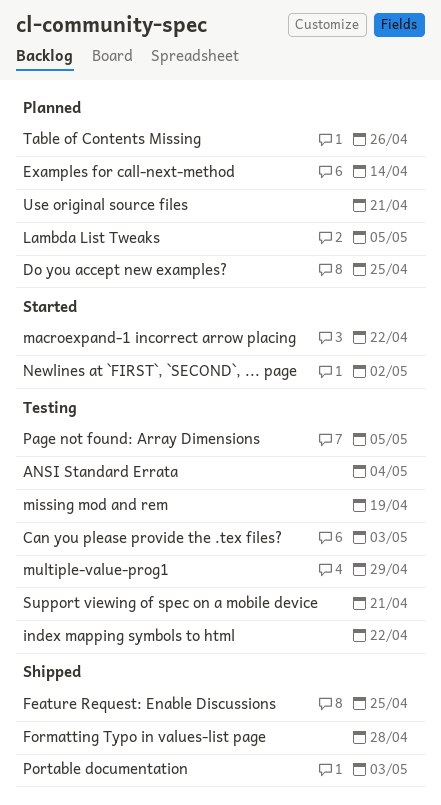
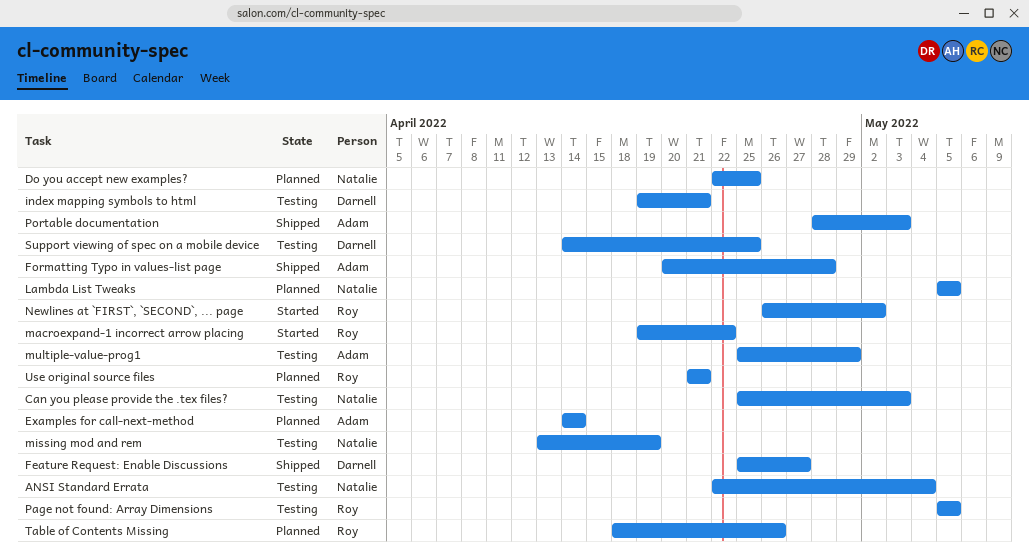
Feature Request: Enable Discussions, due: Apr 25 -> Apr 27
index mapping symbols to html, due: Apr 22 -> Apr 21
Support viewing of spec on a mobile device, due: Apr 21 -> Apr 25

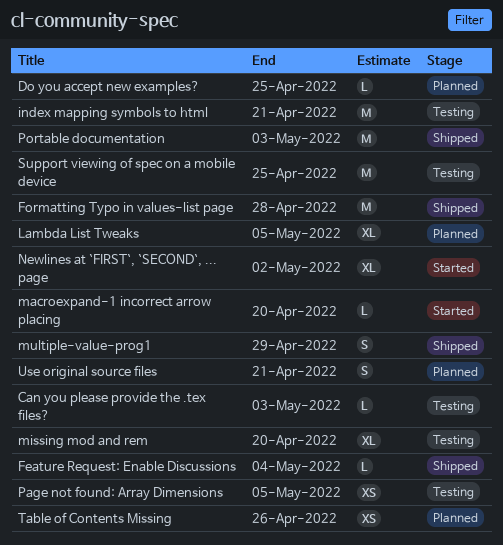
ANSI Standard Errata: present -> none
Examples for call-next-method: present -> none
Feature Request: Enable Discussions, due: Apr 27 -> May 4
macroexpand-1 incorrect arrow placing, due: Apr 22 -> Apr 20
missing mod and rem, due: Apr 19 -> Apr 20
multiple-value-prog1, status: Testing -> Shipped

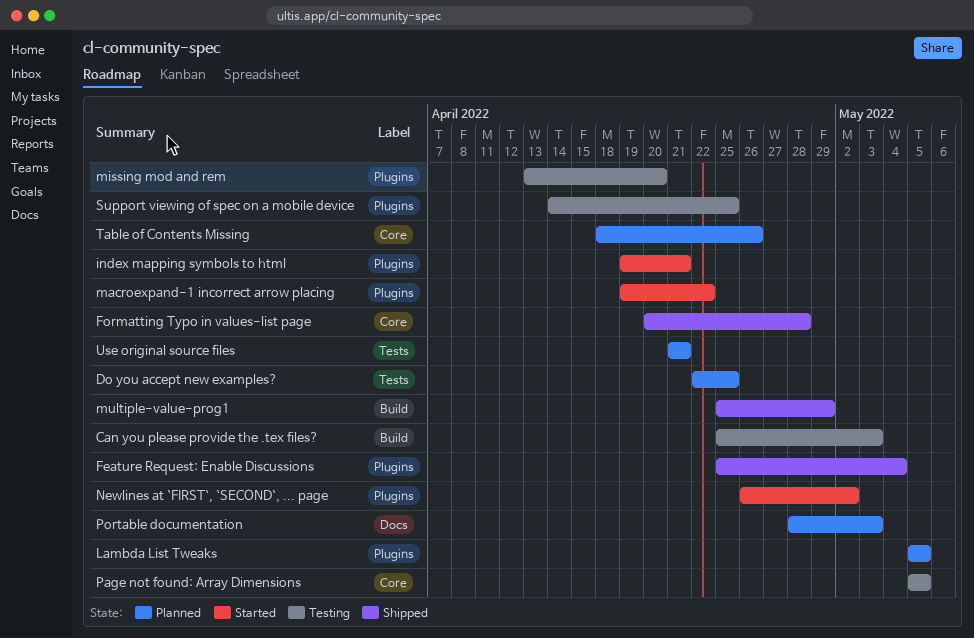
index mapping symbols to html, status: Testing -> Started
macroexpand-1 incorrect arrow placing, due: Apr 20 -> Apr 22
Portable documentation, status: Shipped -> Planned

